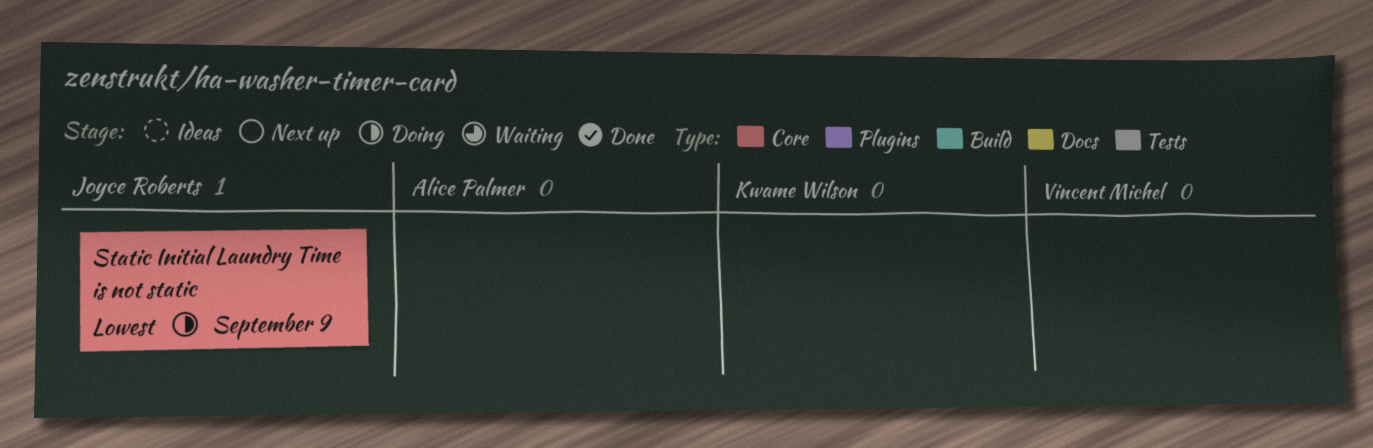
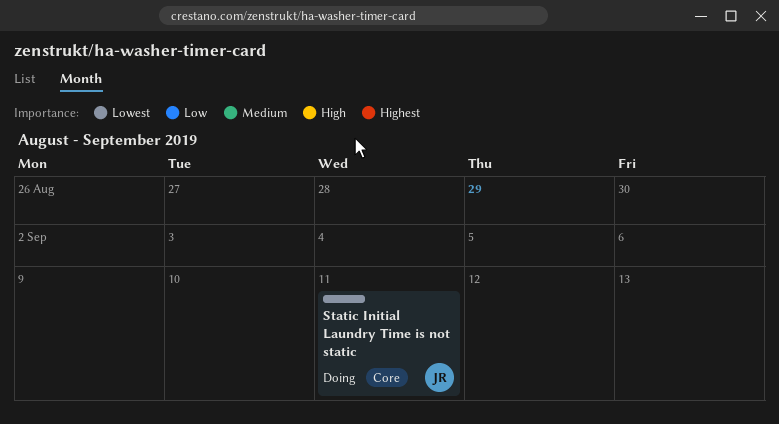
Static Initial Laundry Time is not static, due: Sep 9 -> Sep 11

